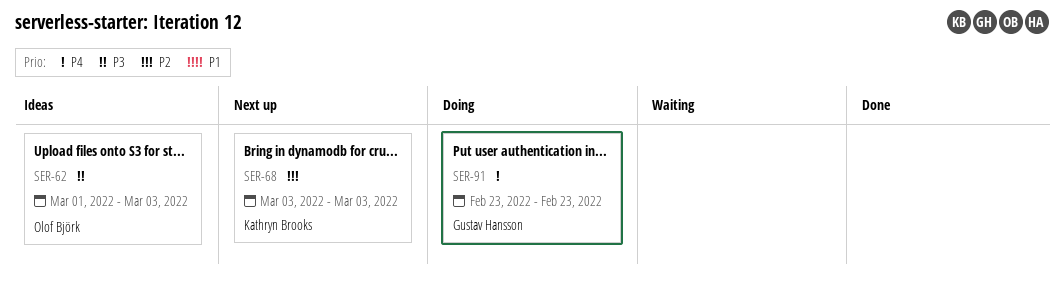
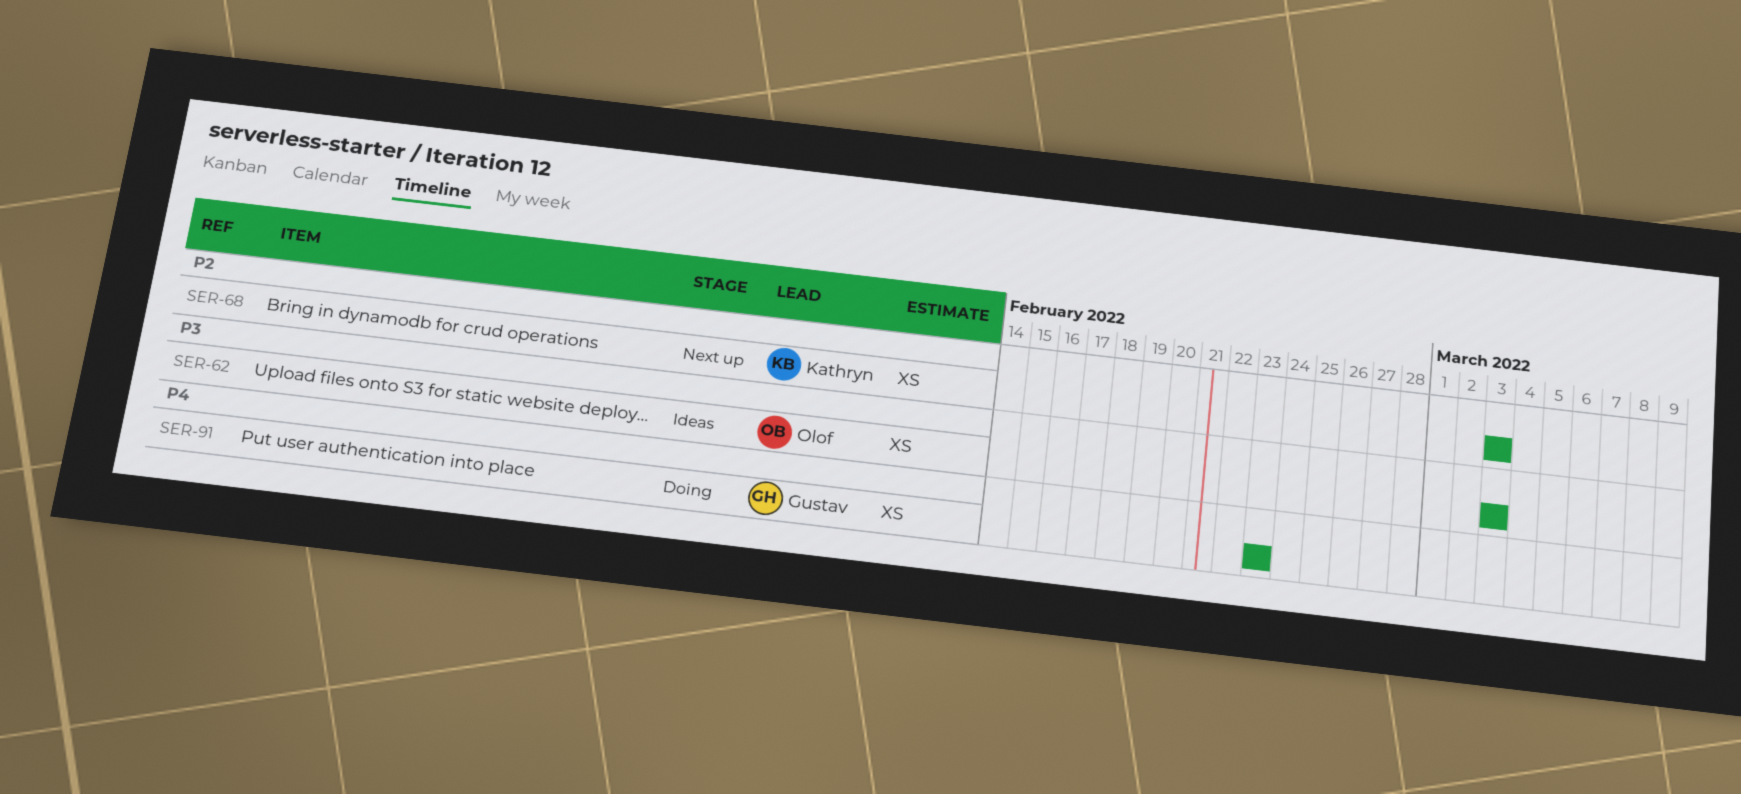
SER-62, start: Mar 1 -> Mar 3

